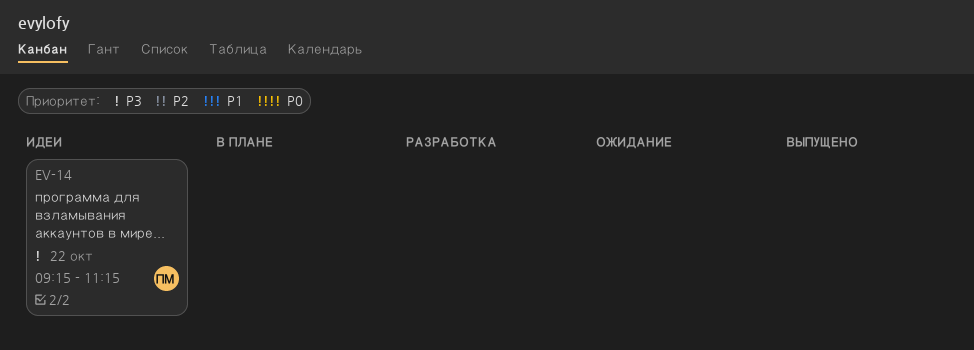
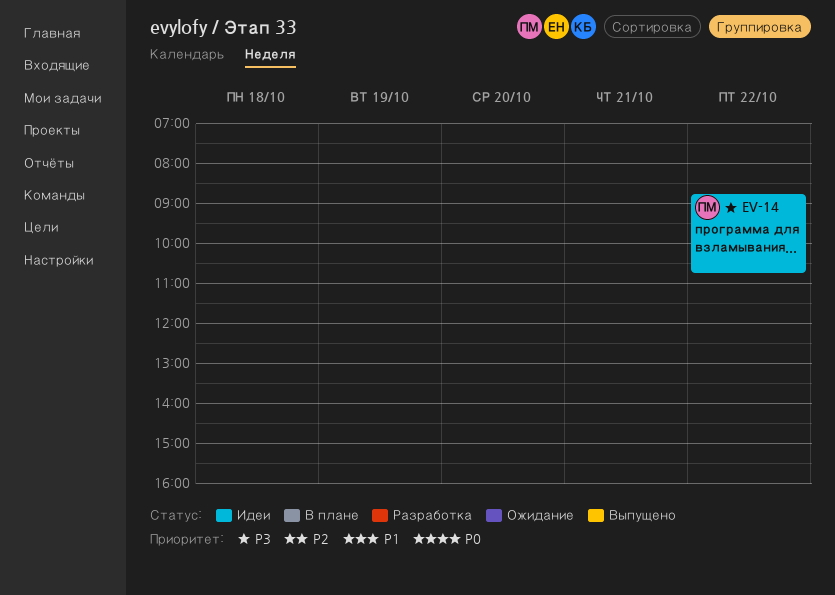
EV-14, begins: 09:15 -> 08:45
EV-14, ends: 11:15 -> 10:45

